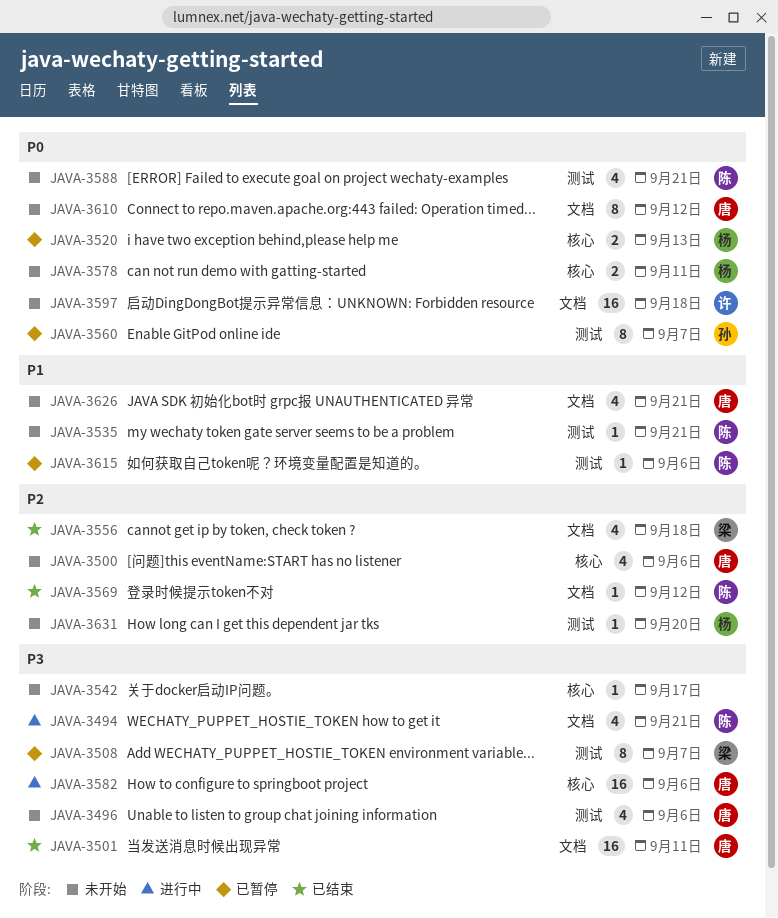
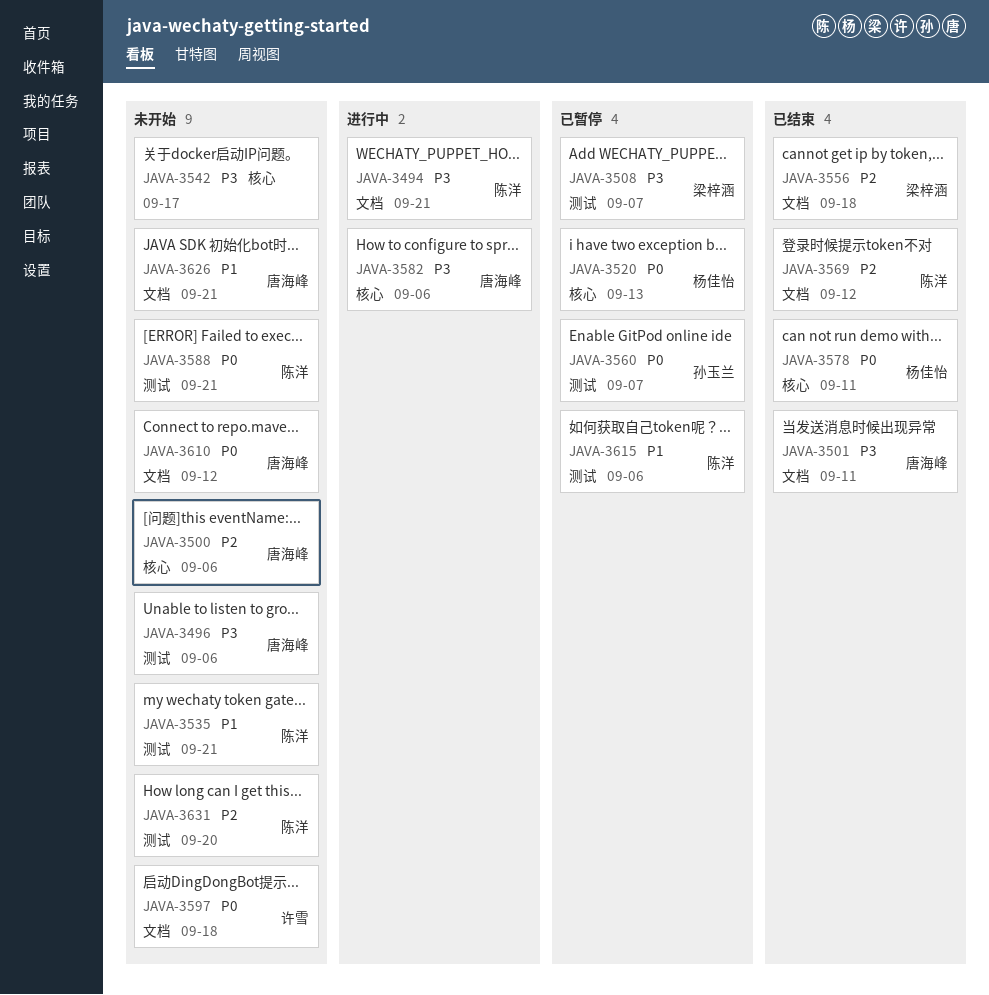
JAVA-3578, status: 未开始 -> 已结束
JAVA-3631, owner: 杨佳怡 -> 陈洋

